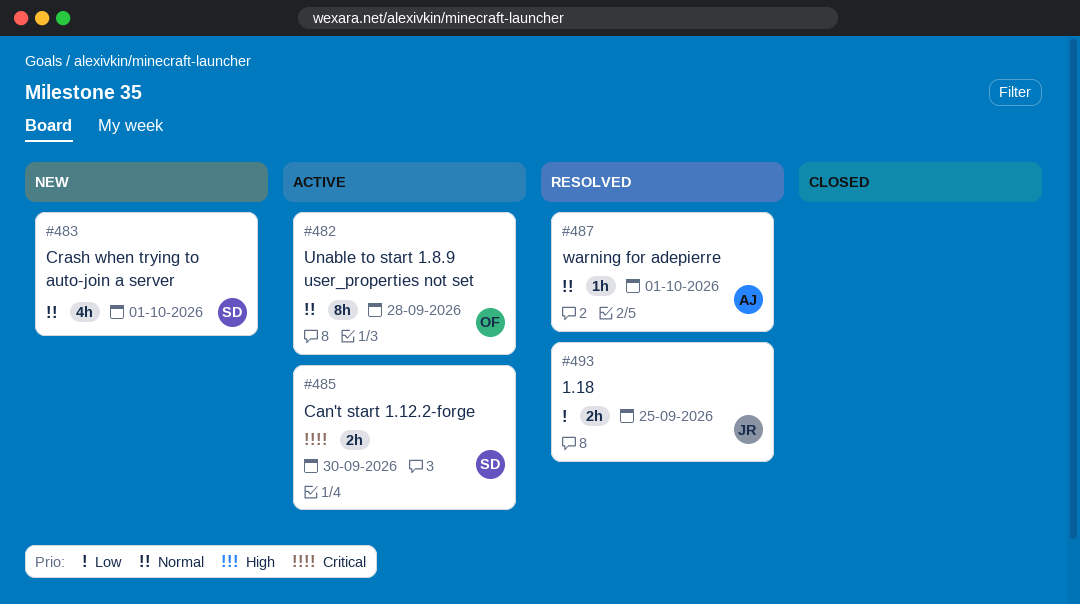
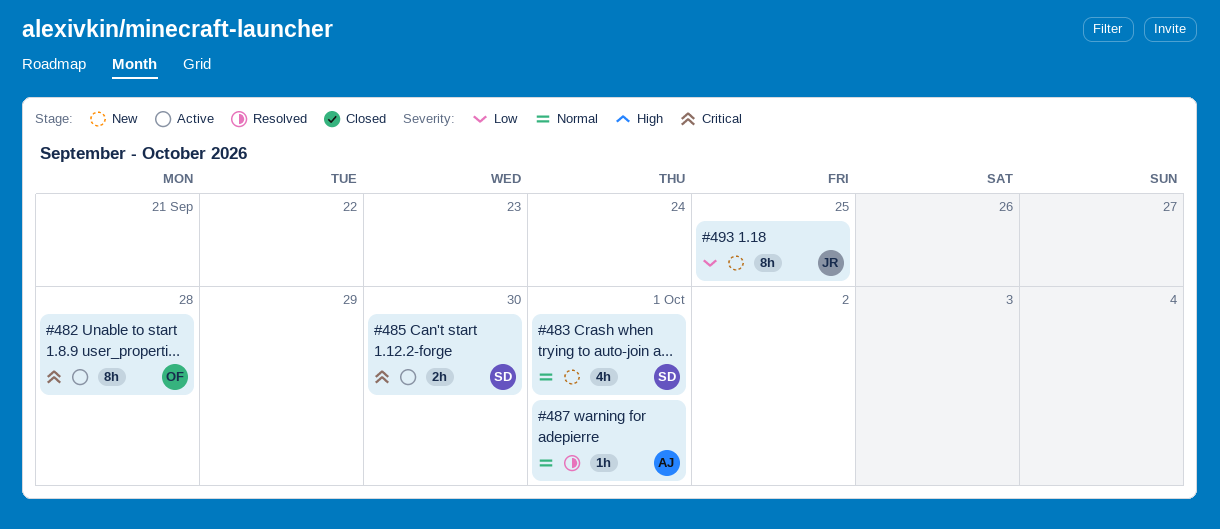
#482, priority: Normal -> Critical
#493, status: Resolved -> New
#493, estimate: 2h -> 8h

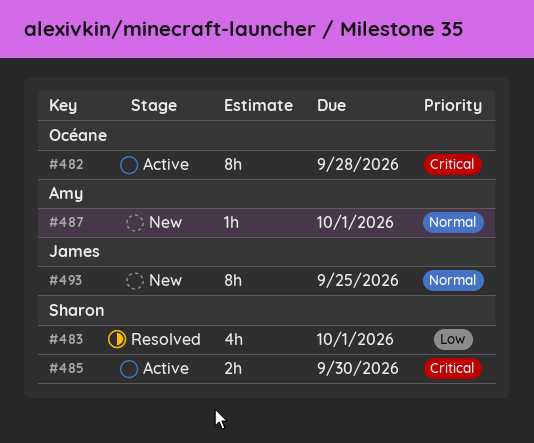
#483, status: New -> Resolved
#483, priority: Normal -> Low
#487, status: Resolved -> New
#493, priority: Low -> Normal

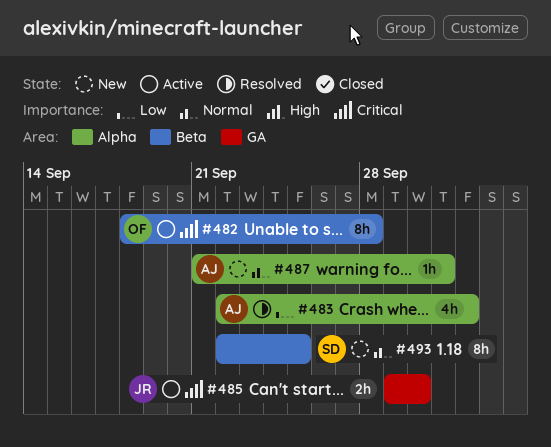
#483, owner: Sharon -> Amy
#483, due: Oct 1 -> Oct 2
#485, owner: Sharon -> James
#493, owner: James -> Sharon

